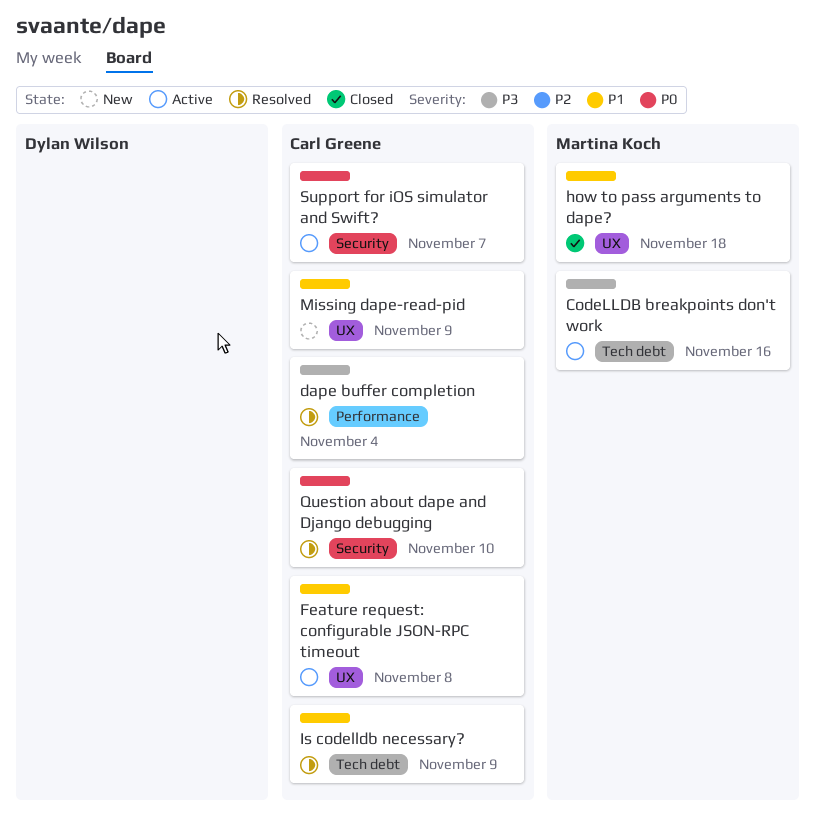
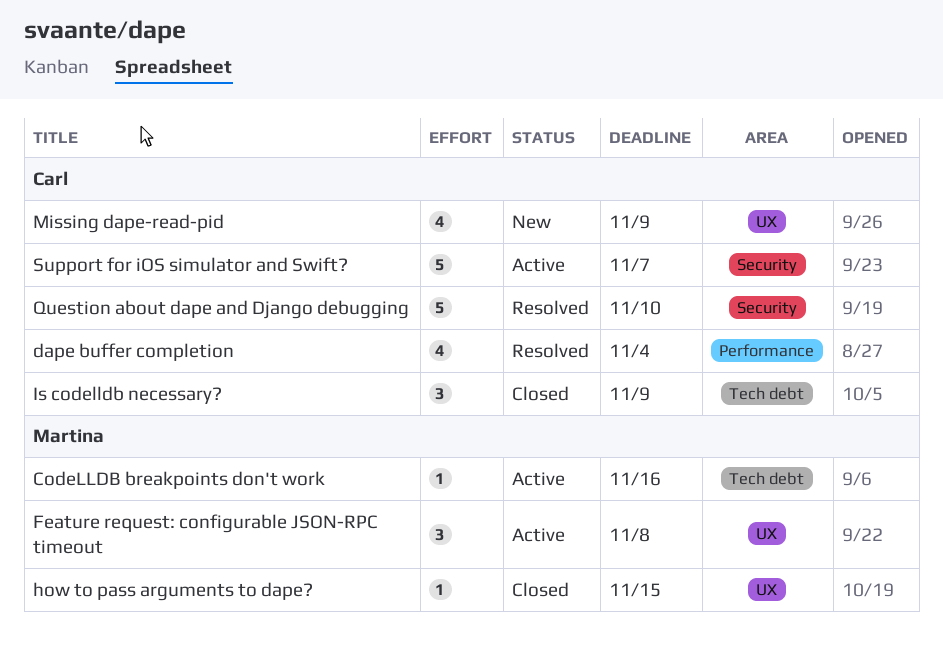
Feature request: configurable JSON-RPC timeout, owner: Carl Greene -> Martina Koch
how to pass arguments to dape?, due: Nov 18 -> Nov 15
Is codelldb necessary?, status: Resolved -> Closed

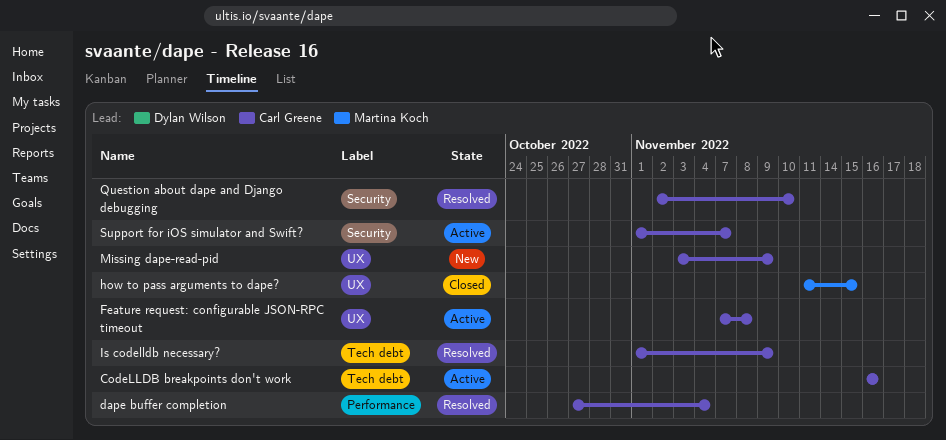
CodeLLDB breakpoints don't work, owner: Martina Koch -> Carl Greene
Feature request: configurable JSON-RPC timeout, owner: Martina Koch -> Carl Greene
Is codelldb necessary?, status: Closed -> Resolved

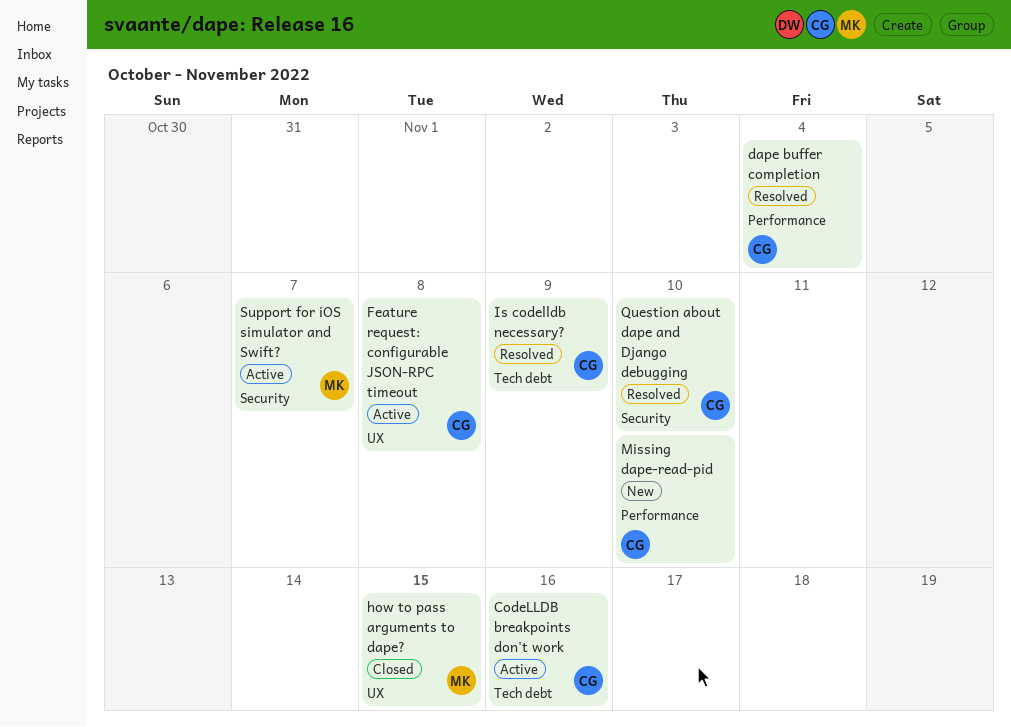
Missing dape-read-pid, label: UX -> Performance
Missing dape-read-pid, due: Nov 9 -> Nov 10
Support for iOS simulator and Swift?, owner: Carl Greene -> Martina Koch

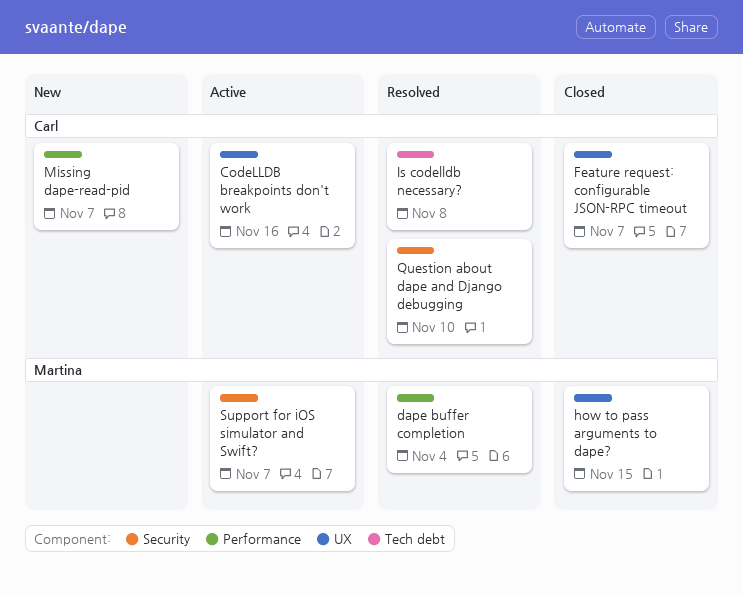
CodeLLDB breakpoints don't work, label: Tech debt -> UX
dape buffer completion, owner: Carl -> Martina
Feature request: configurable JSON-RPC timeout, status: Active -> Closed
Feature request: configurable JSON-RPC timeout, due: Nov 8 -> Nov 7
Is codelldb necessary?, due: Nov 9 -> Nov 8
Missing dape-read-pid, due: Nov 10 -> Nov 7

